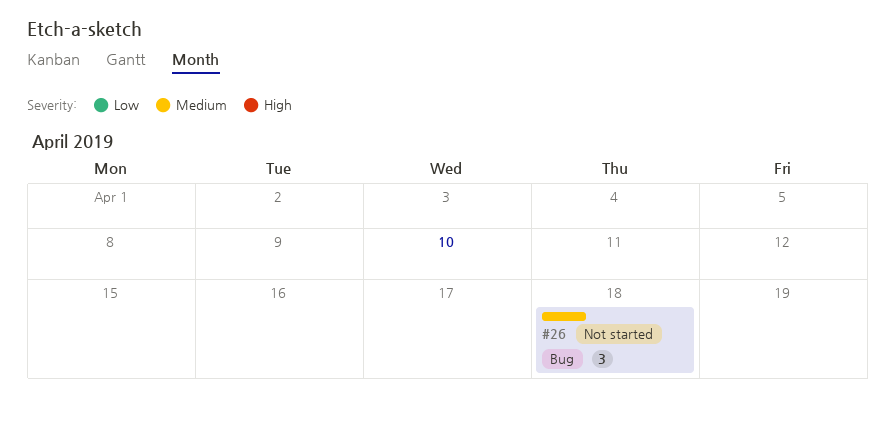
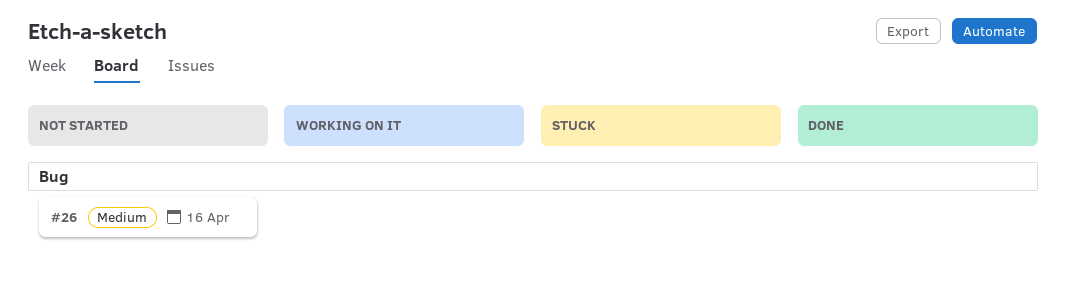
#26, due: Apr 18 -> Apr 16

